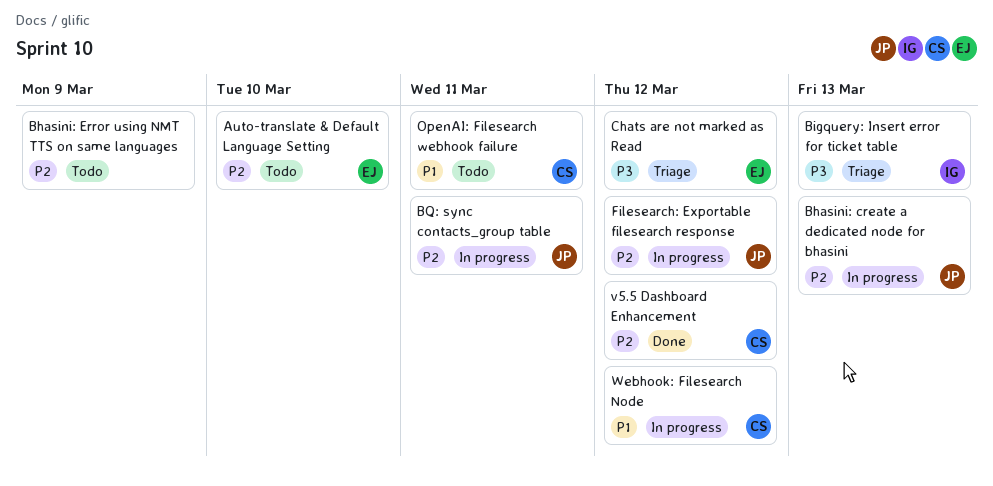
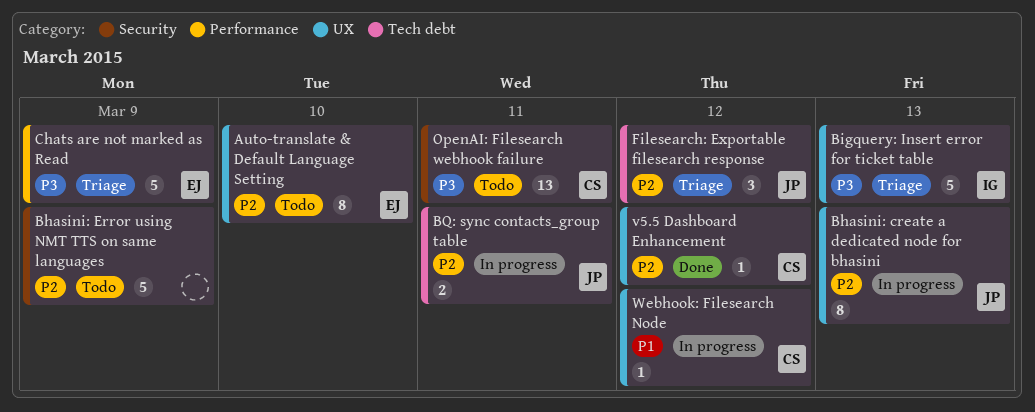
Chats are not marked as Read, due: Mar 12 -> Mar 9
Filesearch: Exportable filesearch response, status: In progress -> Triage
OpenAI: Filesearch webhook failure, priority: P1 -> P3

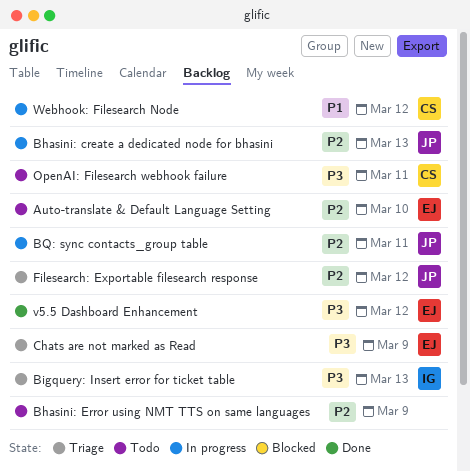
v5.5 Dashboard Enhancement, owner: CS -> EJ
v5.5 Dashboard Enhancement, priority: P2 -> P3

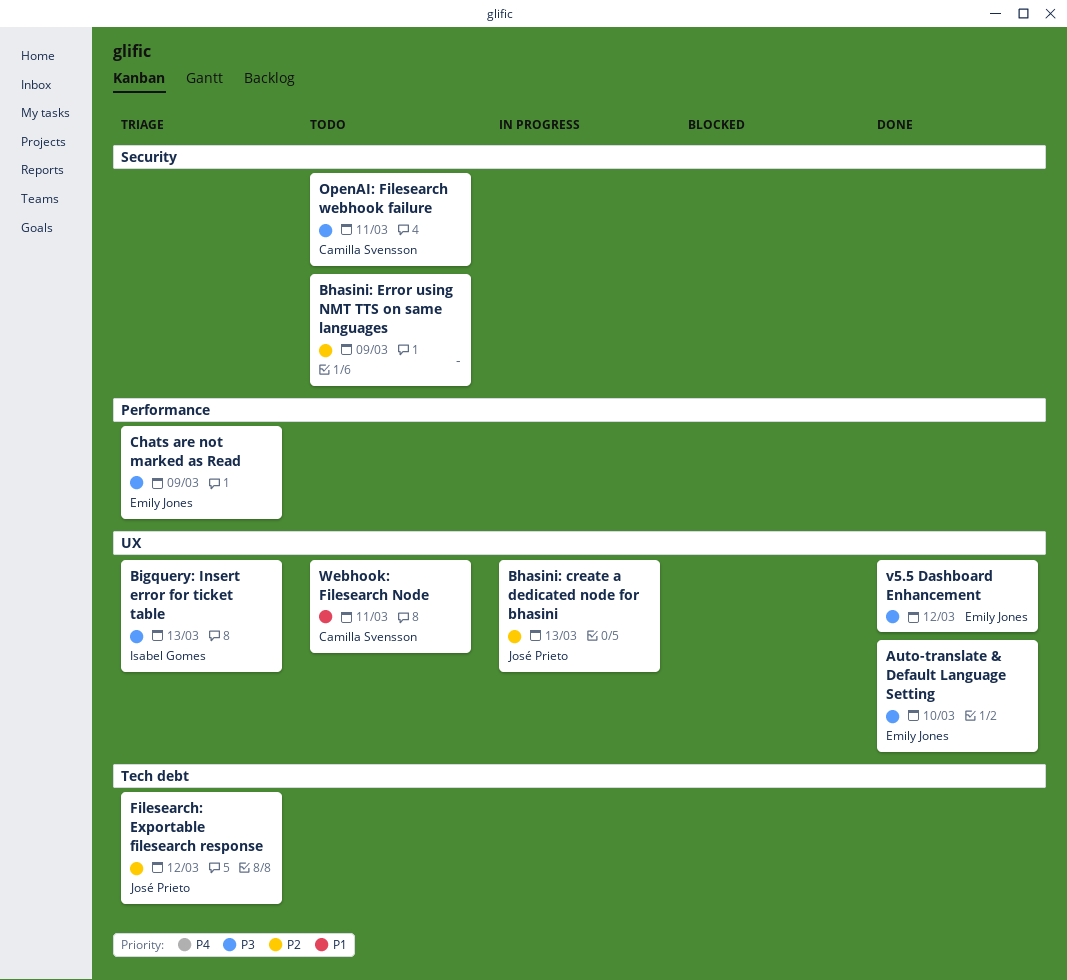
Auto-translate & Default Language Setting, status: Todo -> Done
Auto-translate & Default Language Setting, priority: P2 -> P3
BQ: sync contacts_group table: present -> none
Webhook: Filesearch Node, status: In progress -> Todo
Webhook: Filesearch Node, due: Mar 12 -> Mar 11

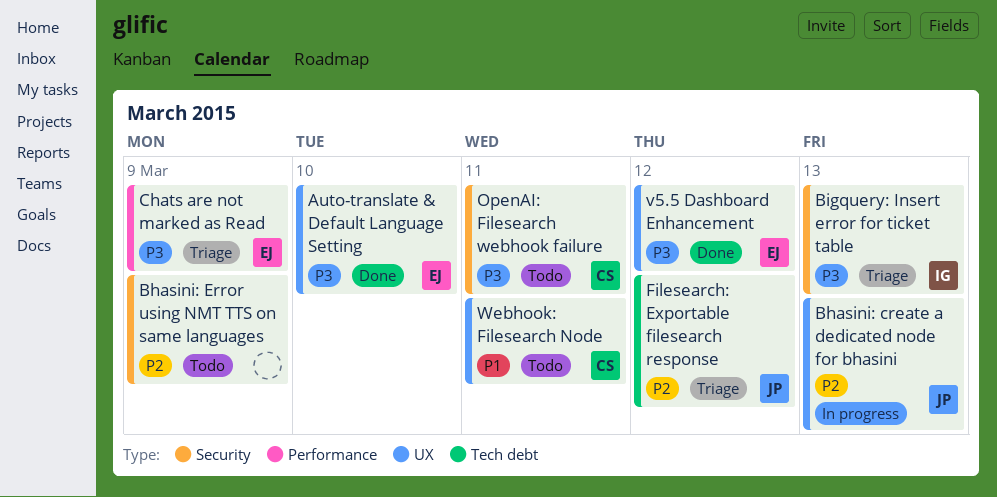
Bigquery: Insert error for ticket table, label: UX -> Security

